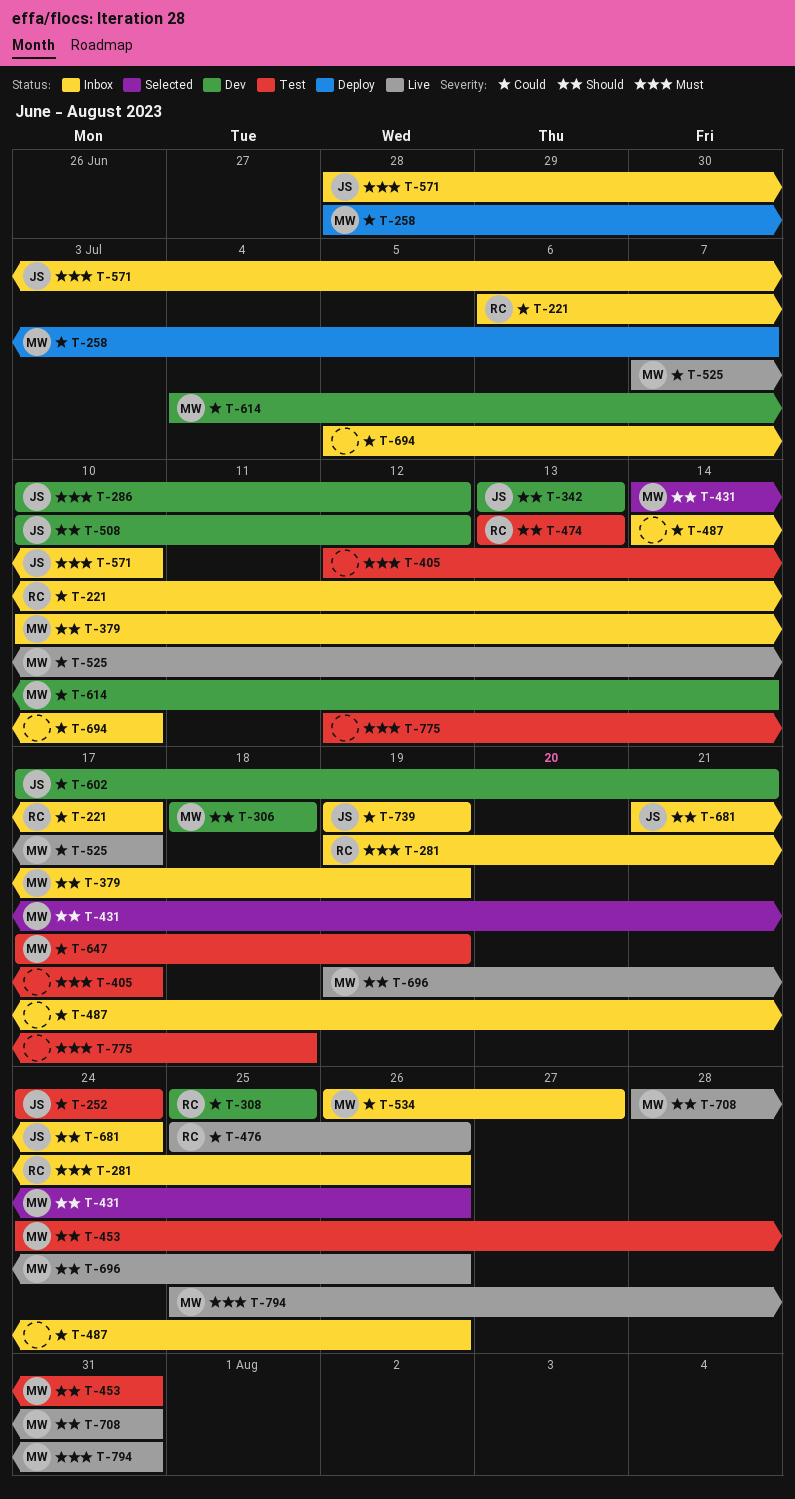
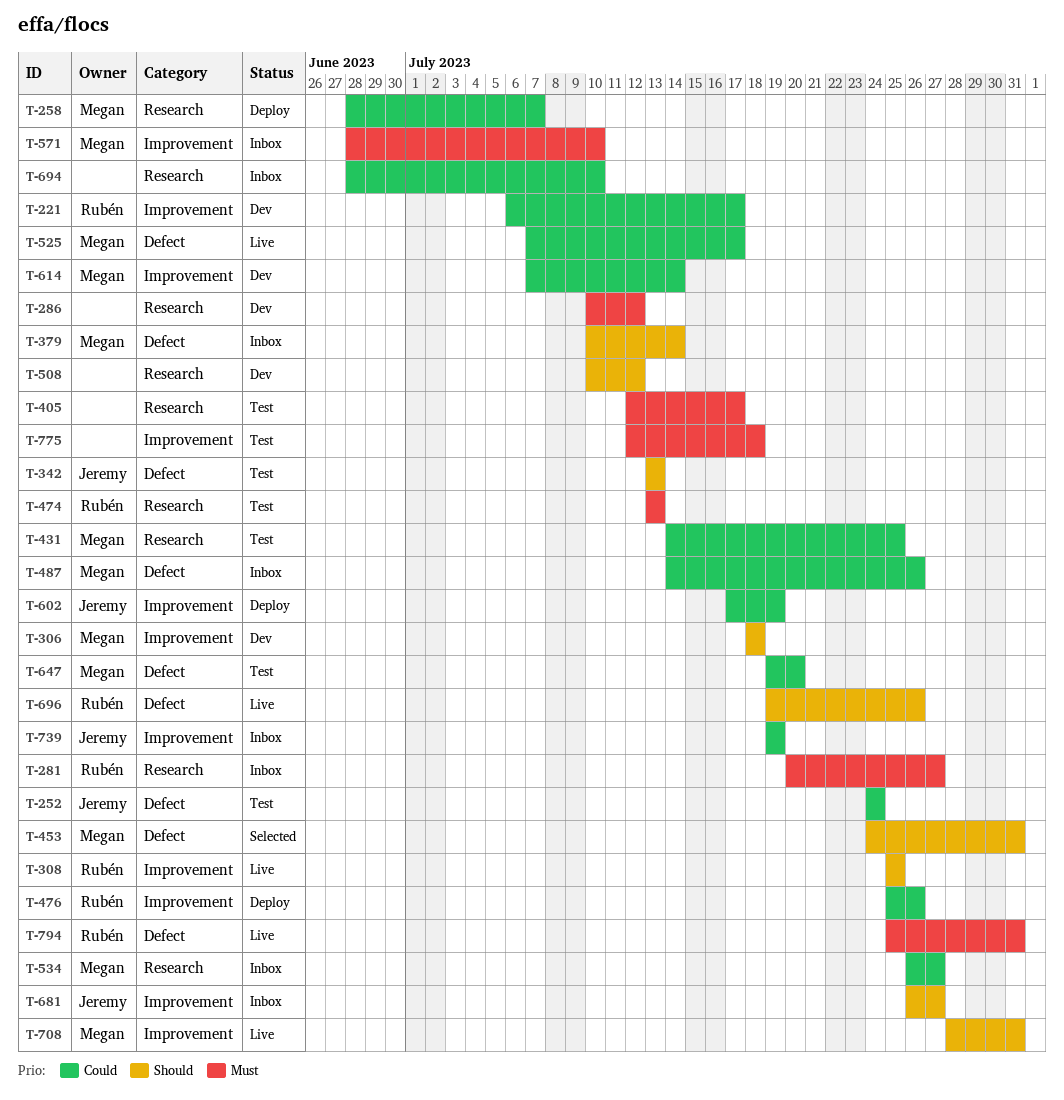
T-221, status: Inbox -> Dev
T-281, start: Jul 19 -> Jul 20
T-281, due: Jul 26 -> Jul 27
T-286, owner: Jeremy -> none
T-308, status: Dev -> Live
T-308, priority: Could -> Should
T-342, status: Dev -> Test
T-379, due: Jul 19 -> Jul 14
T-431, status: Selected -> Test
T-431, priority: Should -> Could
T-431, due: Jul 26 -> Jul 25
T-453, status: Test -> Selected
T-474, priority: Should -> Must
T-476, status: Live -> Deploy
T-487, owner: none -> Megan
T-508, owner: Jeremy -> none
T-571, owner: Jeremy -> Megan
T-602, status: Dev -> Deploy
T-602, due: Jul 21 -> Jul 19
T-614, start: Jul 4 -> Jul 7
T-647, start: Jul 17 -> Jul 19
T-647, due: Jul 19 -> Jul 20
T-681, start: Jul 21 -> Jul 26
T-681, due: Jul 24 -> Jul 27
T-694, start: Jul 5 -> Jun 28
T-696, owner: Megan -> Rubén
T-794, owner: Megan -> Rubén

